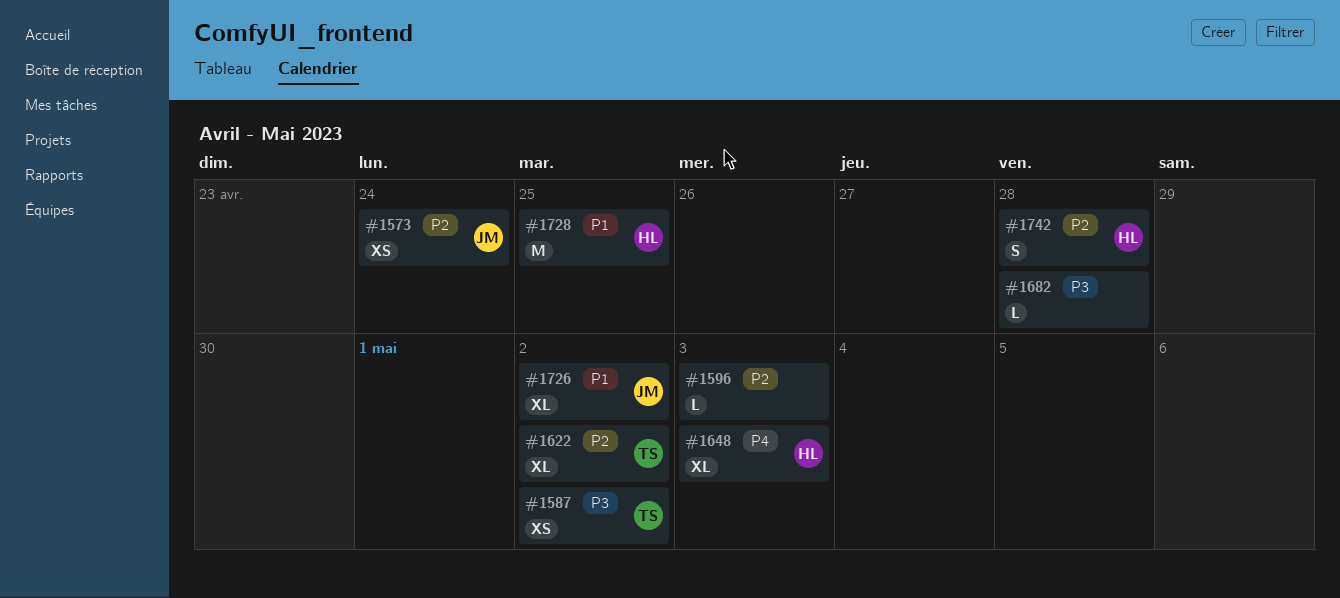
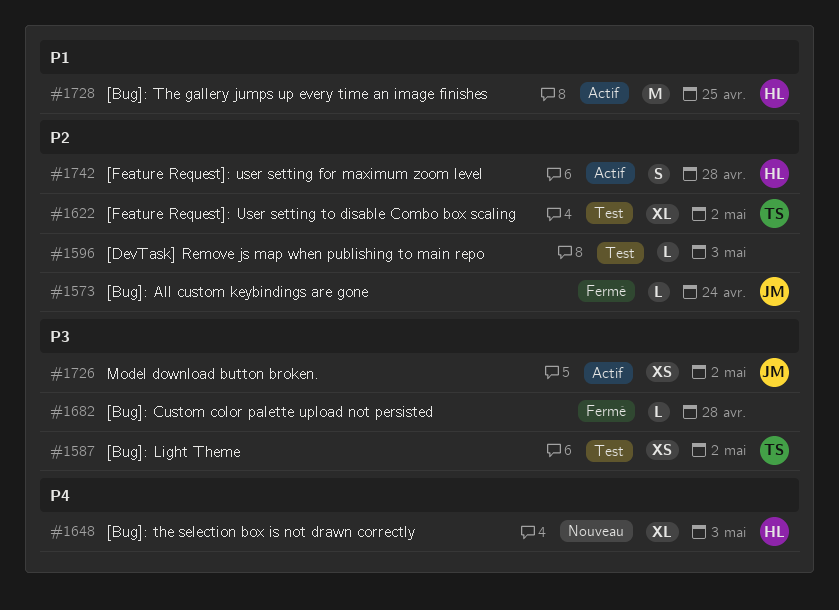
#1573, estimate: XS -> L
#1726, priority: P1 -> P3
#1726, estimate: XL -> XS

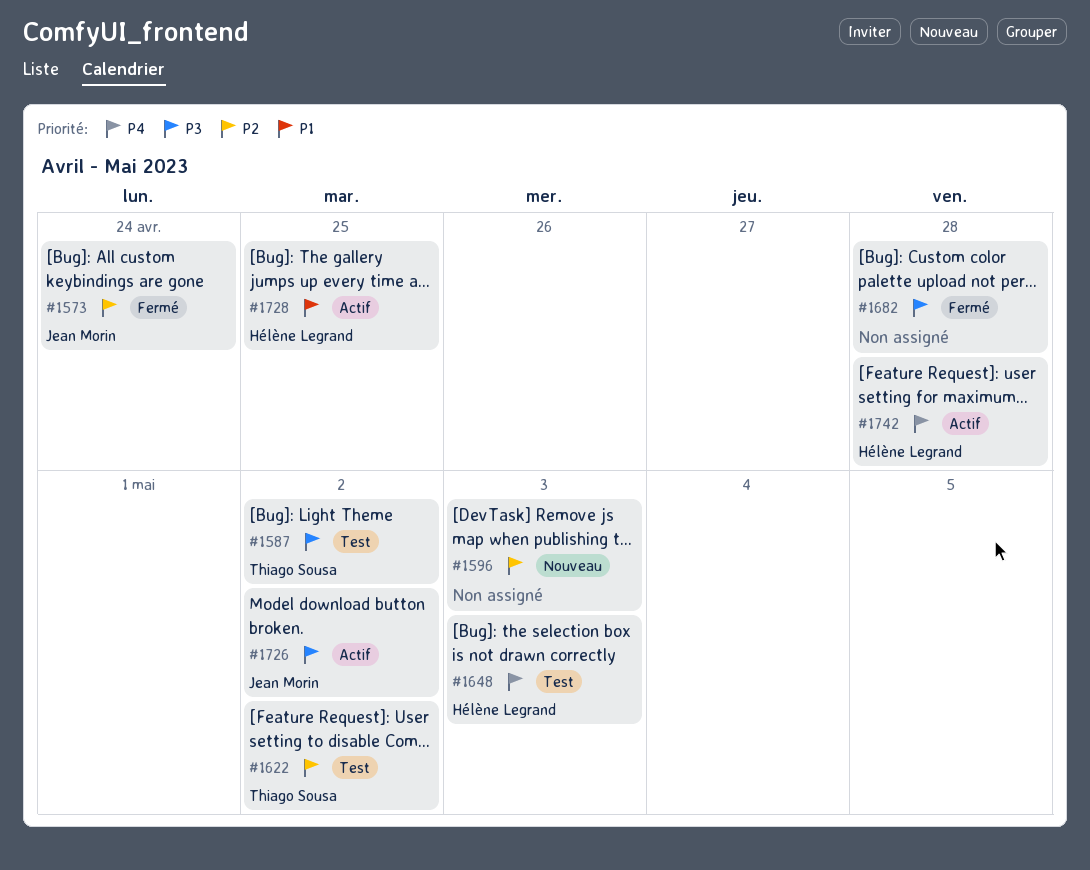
#1596, status: Test -> Nouveau
#1648, status: Nouveau -> Test
#1742, priority: P2 -> P4

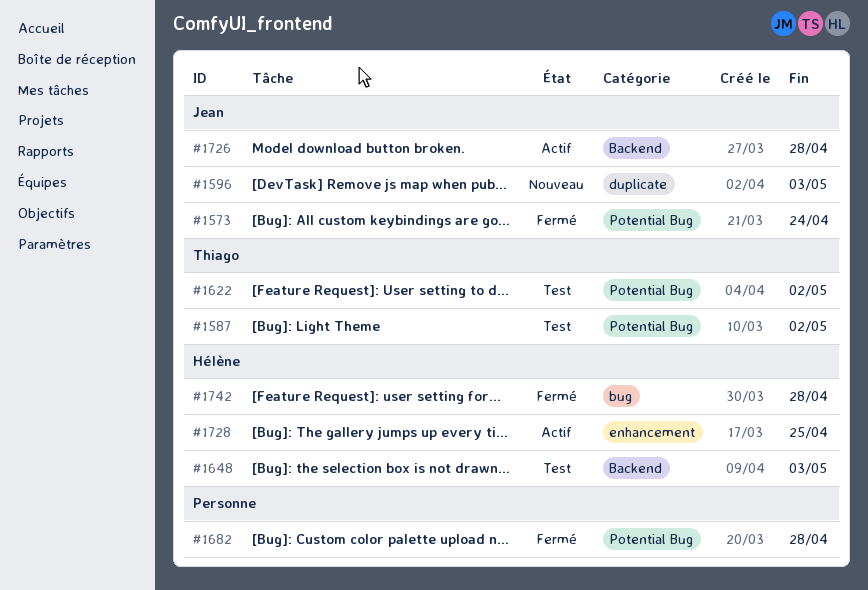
#1596, owner: none -> Jean Morin
#1726, due: May 2 -> Apr 28
#1742, status: Actif -> Fermé

